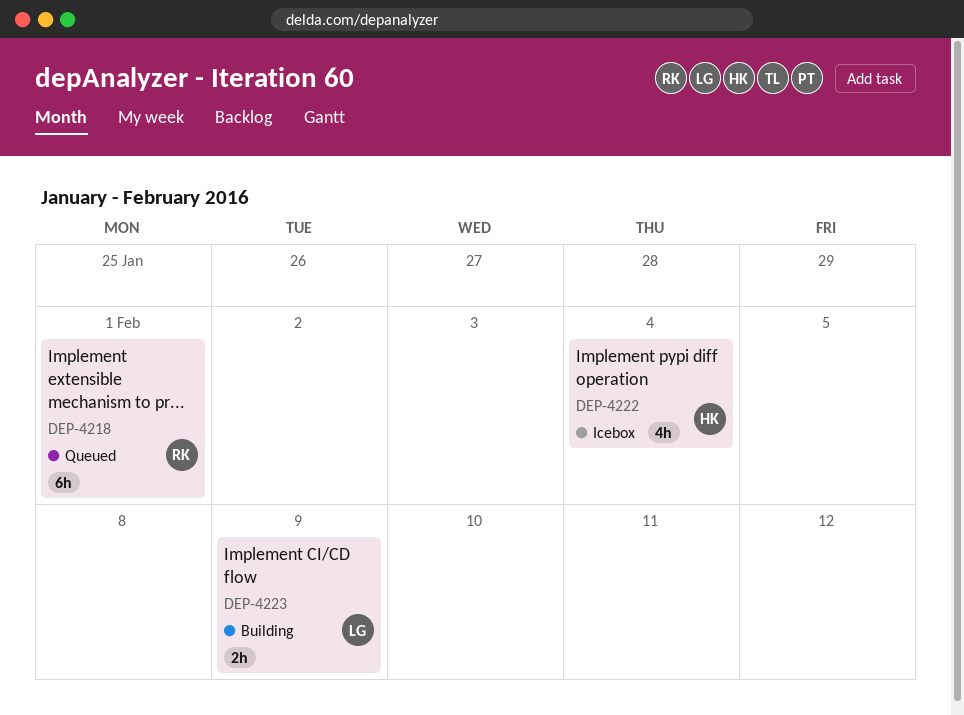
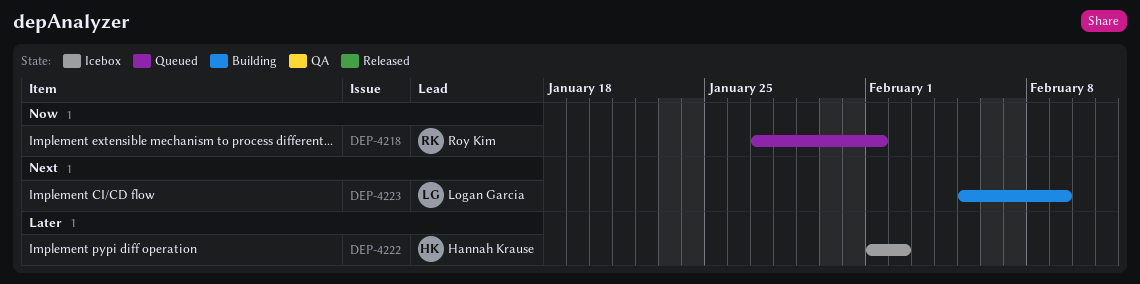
DEP-4222, due: Feb 4 -> Feb 2

